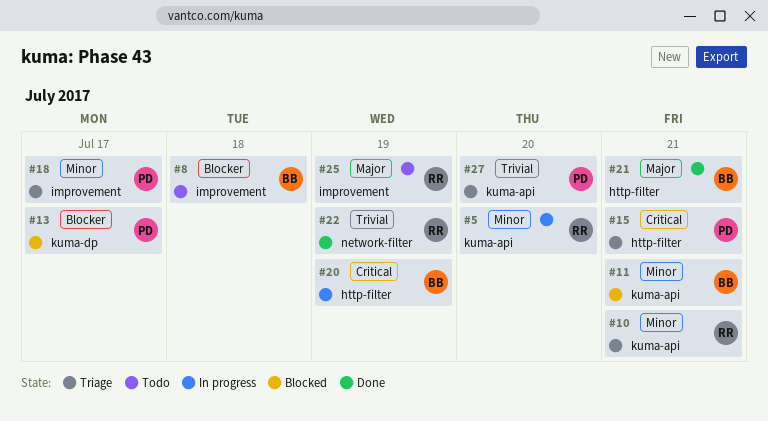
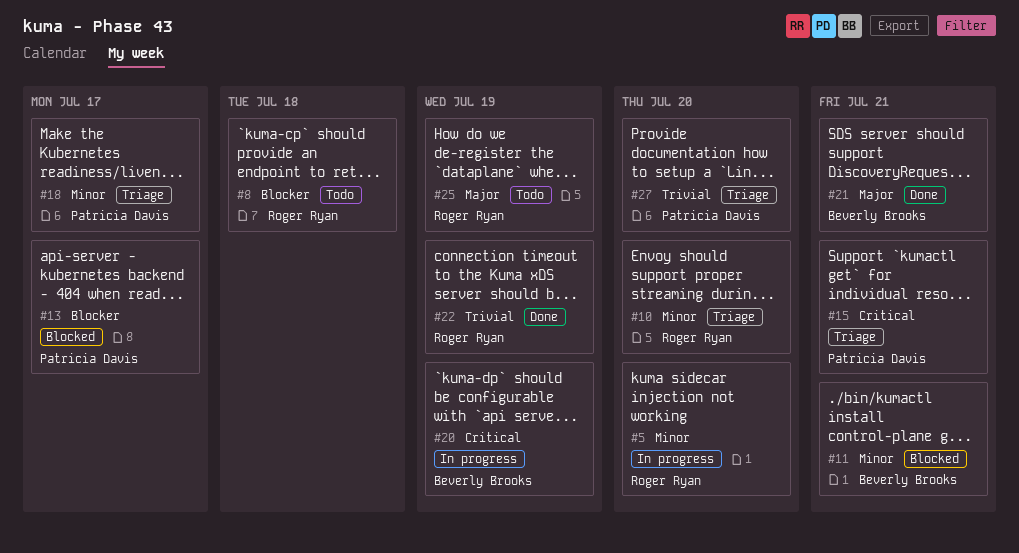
#8, owner: Beverly Brooks -> Roger Ryan
#10, due: Jul 21 -> Jul 20

